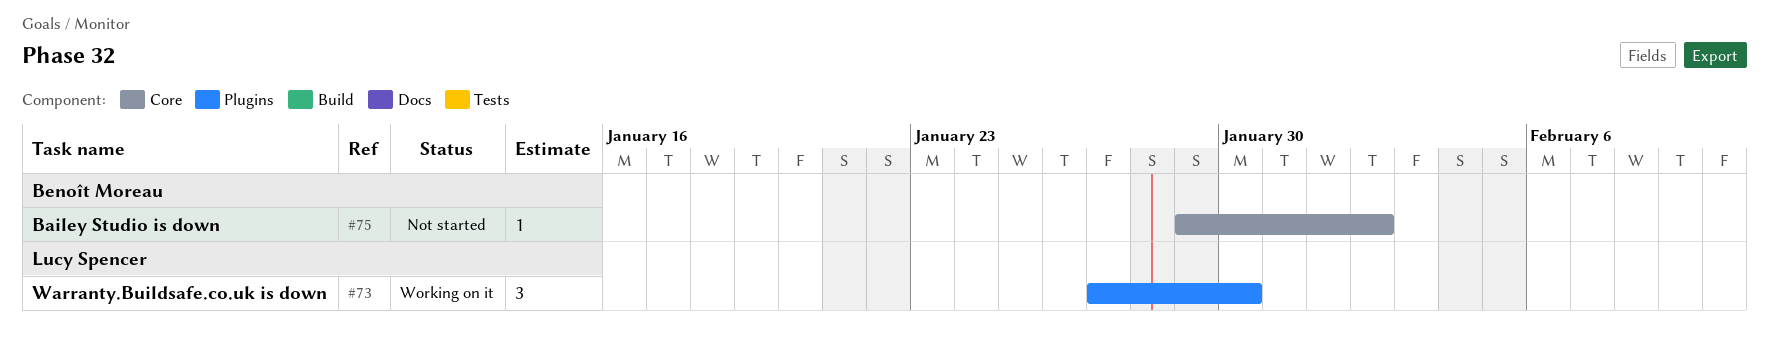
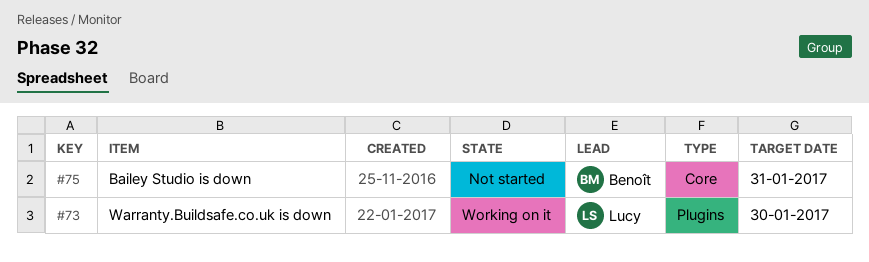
#75, due: Feb 2 -> Jan 31

